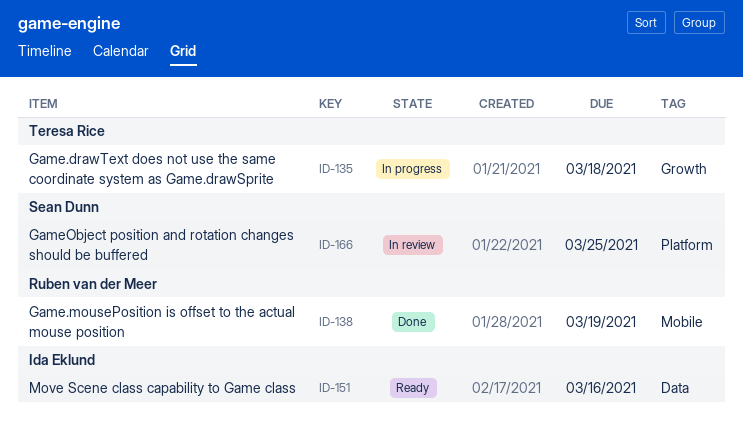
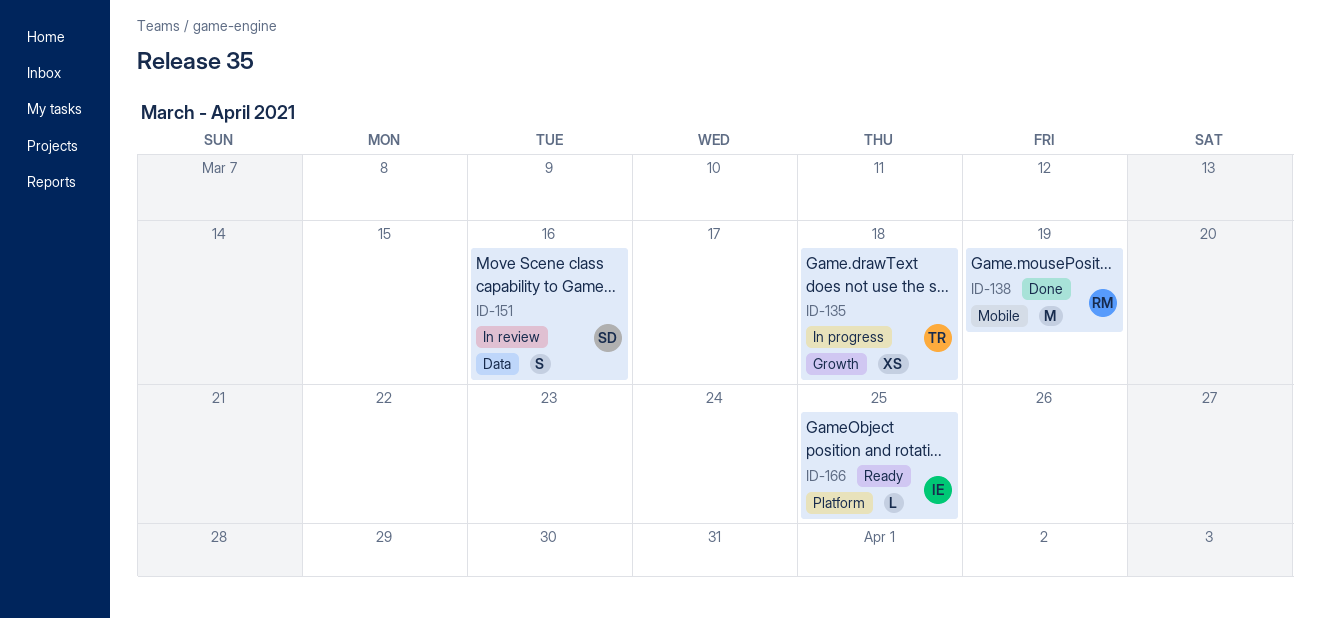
ID-151, status: Ready -> In review
ID-151, owner: Ida Eklund -> Sean Dunn
ID-166, status: In review -> Ready
ID-166, owner: Sean Dunn -> Ida Eklund

